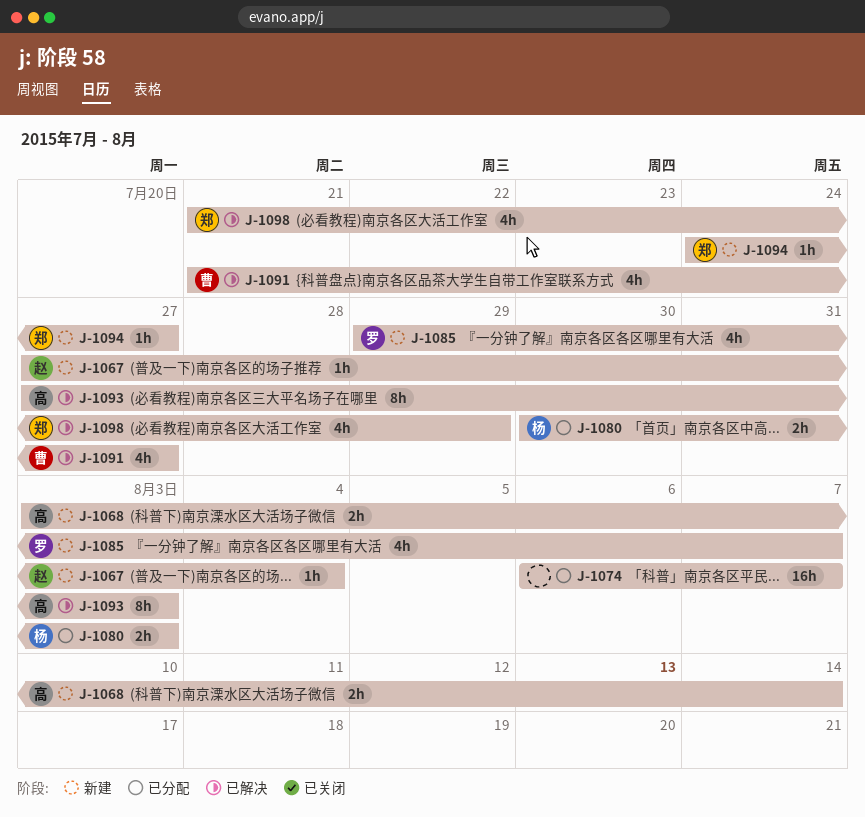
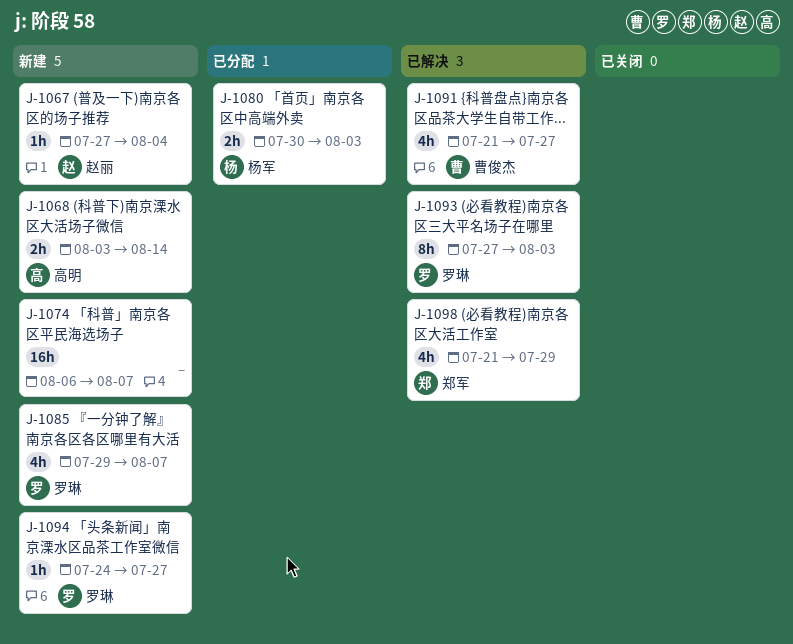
J-1074, status: 已分配 -> 新建
J-1093, owner: 高明 -> 罗琳
J-1094, owner: 郑军 -> 罗琳

